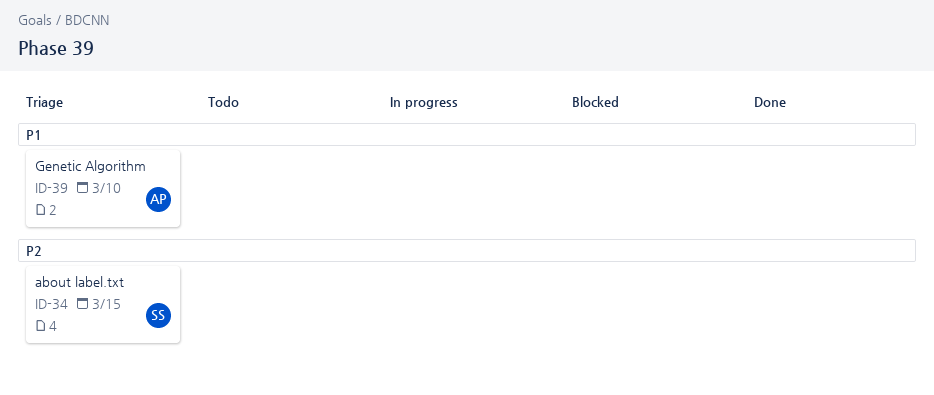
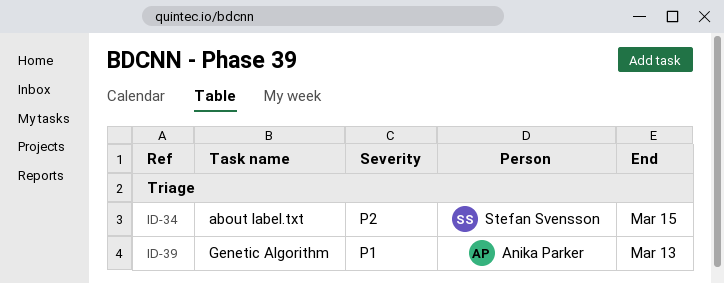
ID-39, due: Mar 10 -> Mar 13

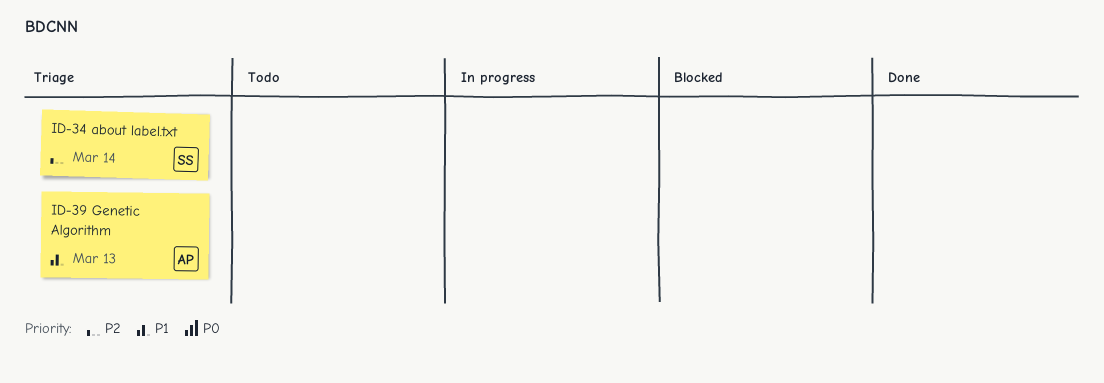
ID-34, due: Mar 15 -> Mar 14

